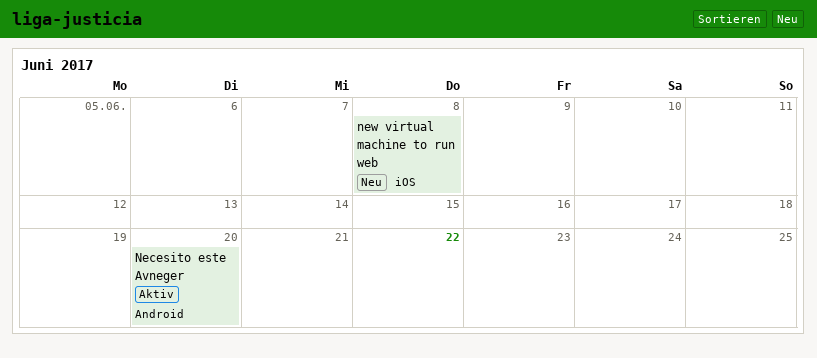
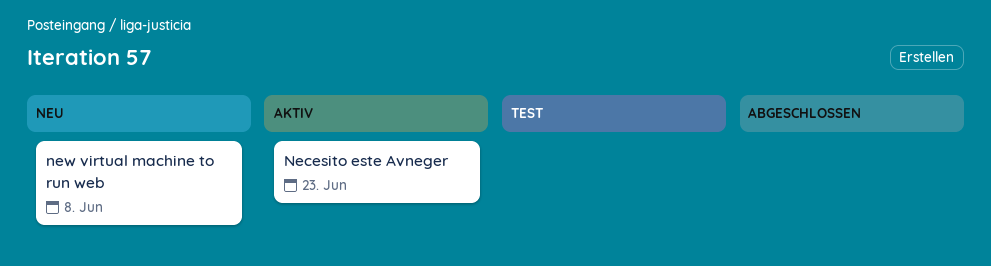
Necesito este Avneger, due: Jun 20 -> Jun 23

